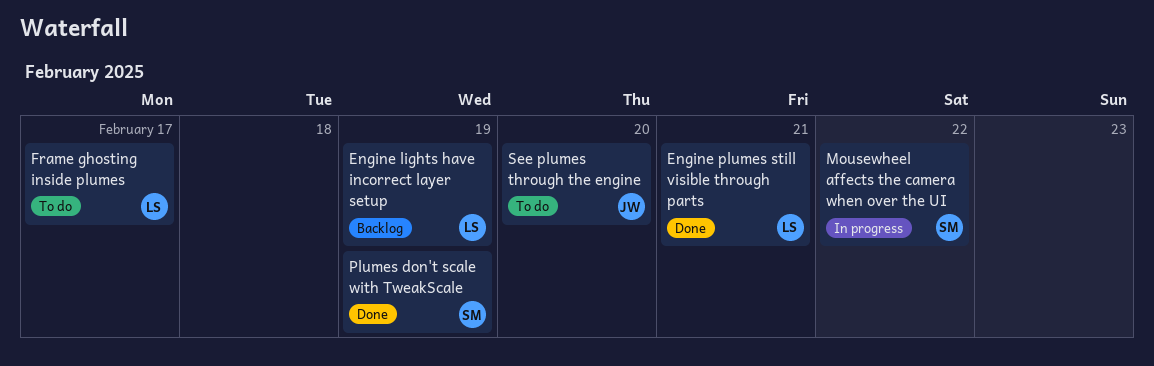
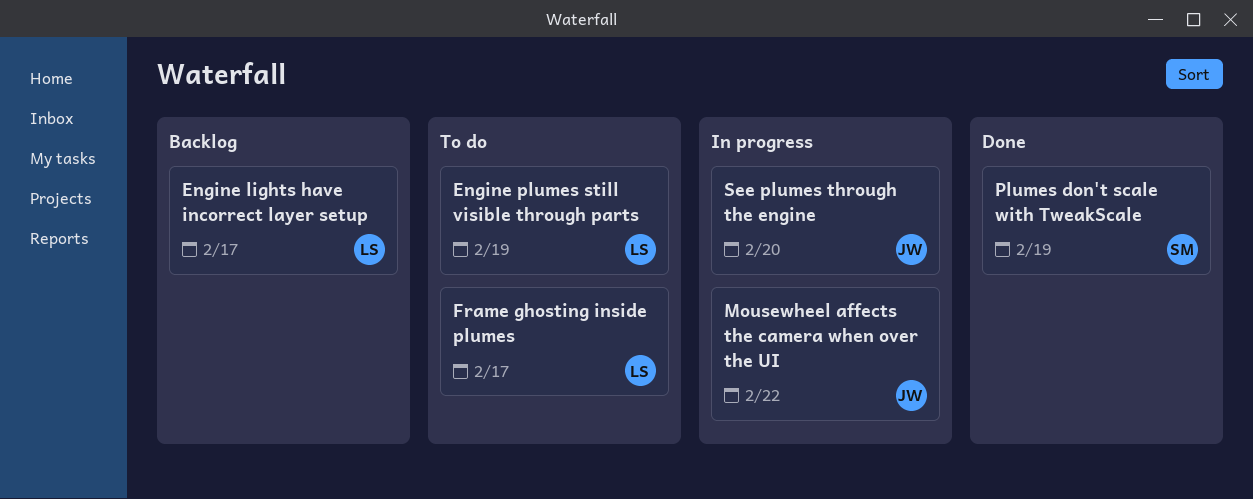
Engine lights have incorrect layer setup, due: Feb 19 -> Feb 17
Engine plumes still visible through parts, status: Done -> To do
Engine plumes still visible through parts, due: Feb 21 -> Feb 19
Mousewheel affects the camera when over the UI, owner: SM -> JW
See plumes through the engine, status: To do -> In progress

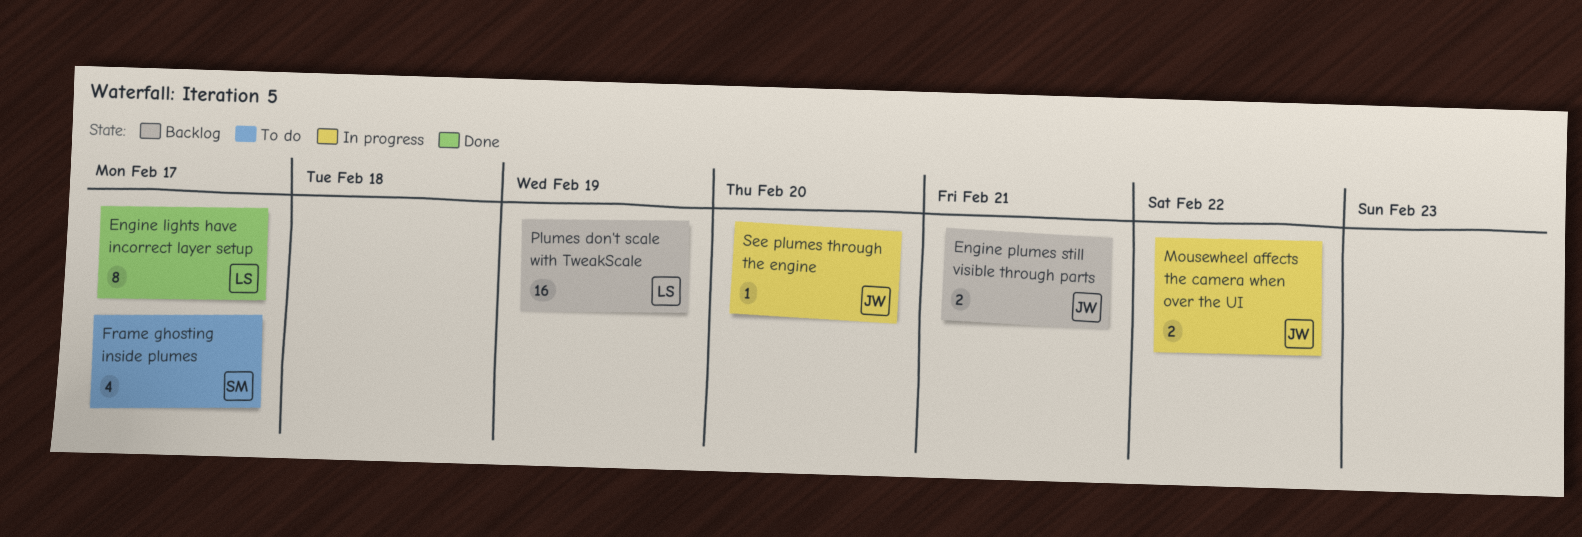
Engine lights have incorrect layer setup, status: Backlog -> Done
Engine plumes still visible through parts, status: To do -> Backlog
Engine plumes still visible through parts, owner: LS -> JW
Engine plumes still visible through parts, due: Feb 19 -> Feb 21
Frame ghosting inside plumes, owner: LS -> SM
Plumes don't scale with TweakScale, status: Done -> Backlog
Plumes don't scale with TweakScale, owner: SM -> LS

